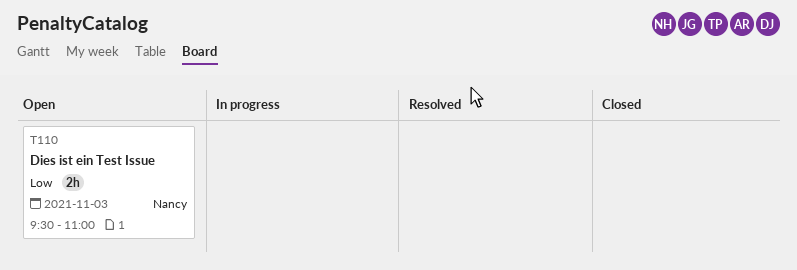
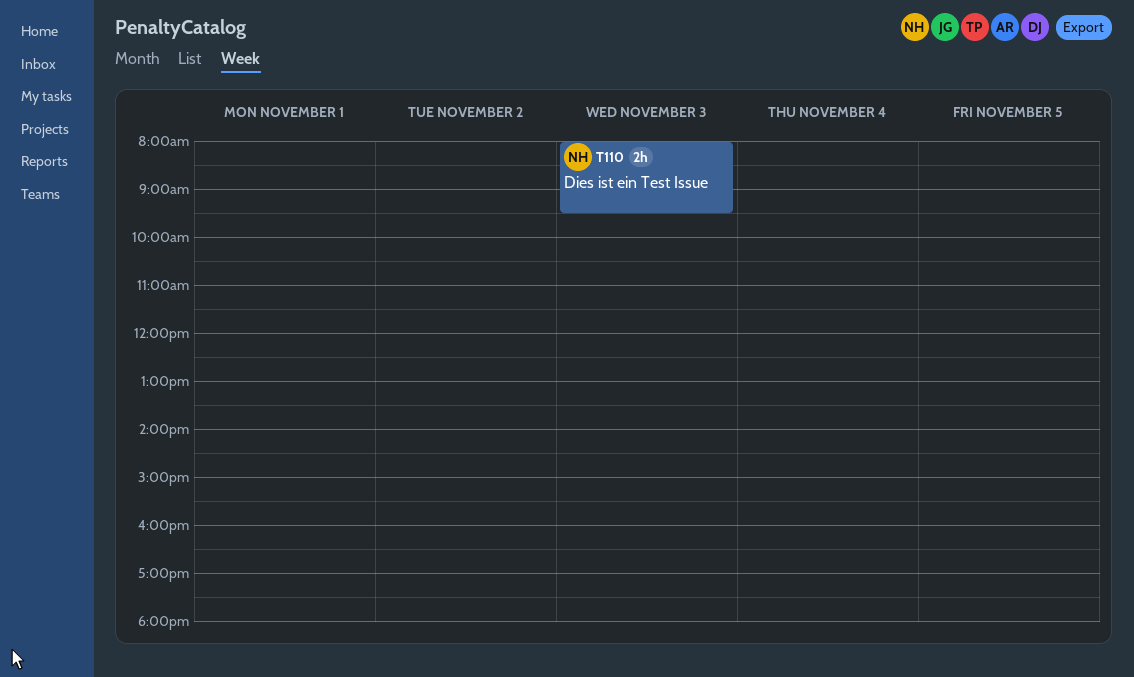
T110, begins: 09:30 -> 08:00
T110, ends: 11:00 -> 09:30

